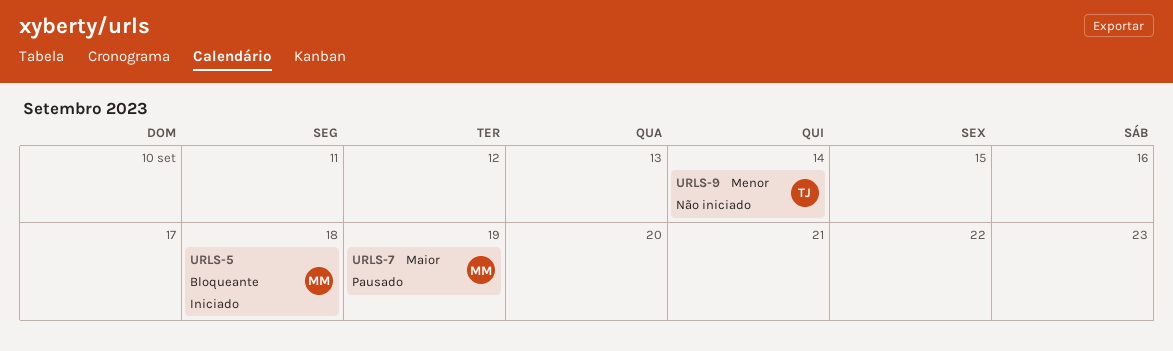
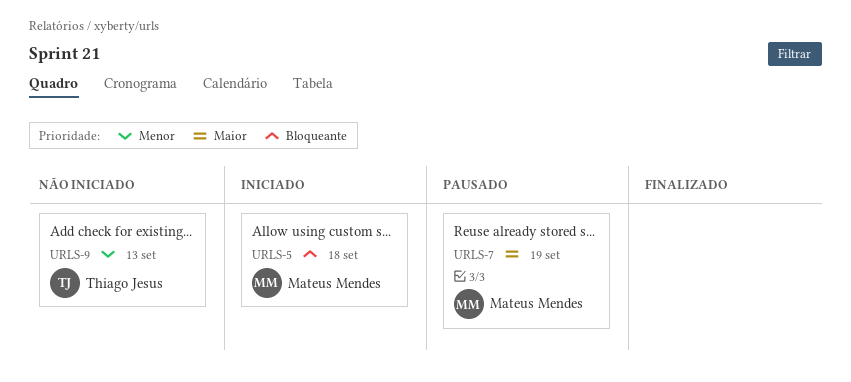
URLS-9, due: Sep 14 -> Sep 13

